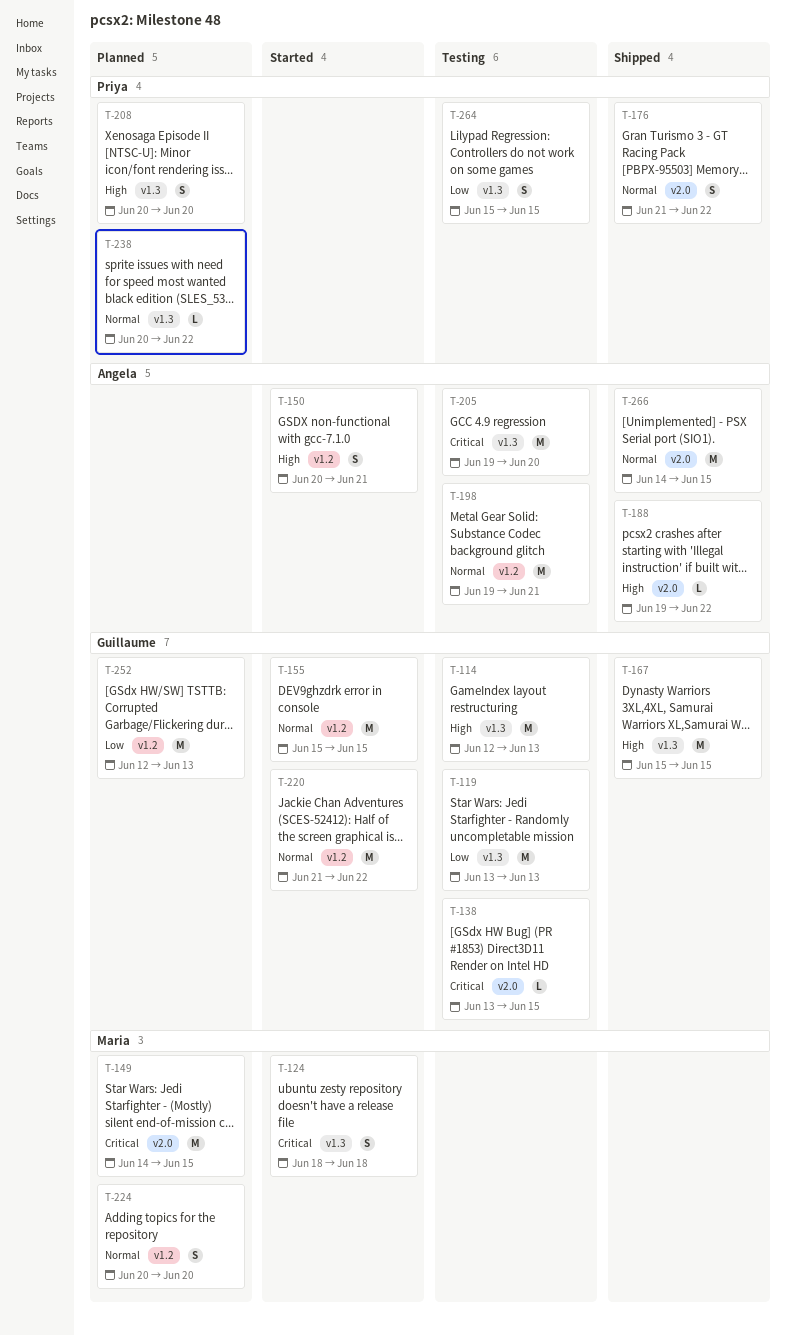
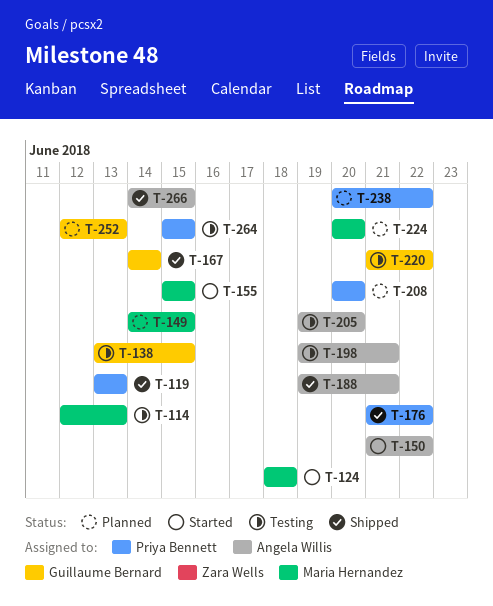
T-114, owner: Guillaume Bernard -> Maria Hernandez
T-119, status: Testing -> Shipped
T-119, owner: Guillaume Bernard -> Priya Bennett
T-150, start: Jun 20 -> Jun 21
T-150, due: Jun 21 -> Jun 22
T-155, owner: Guillaume Bernard -> Maria Hernandez
T-167, start: Jun 15 -> Jun 14
T-167, due: Jun 15 -> Jun 14
T-188, due: Jun 22 -> Jun 21
T-220, status: Started -> Testing

